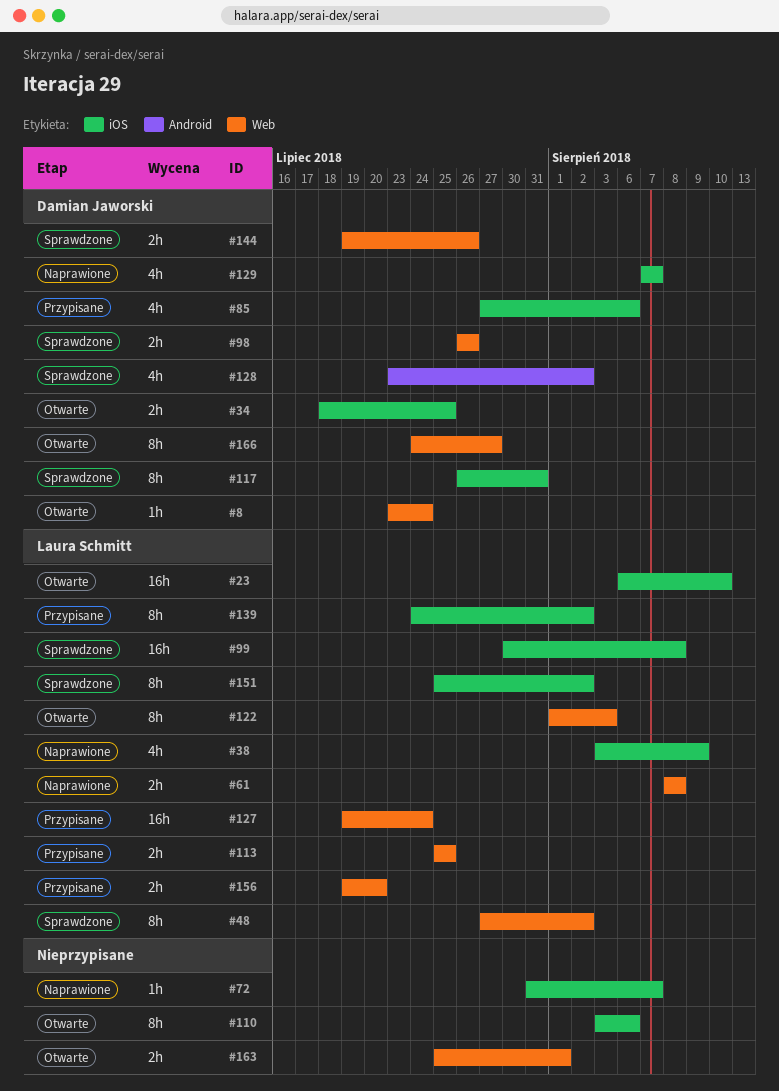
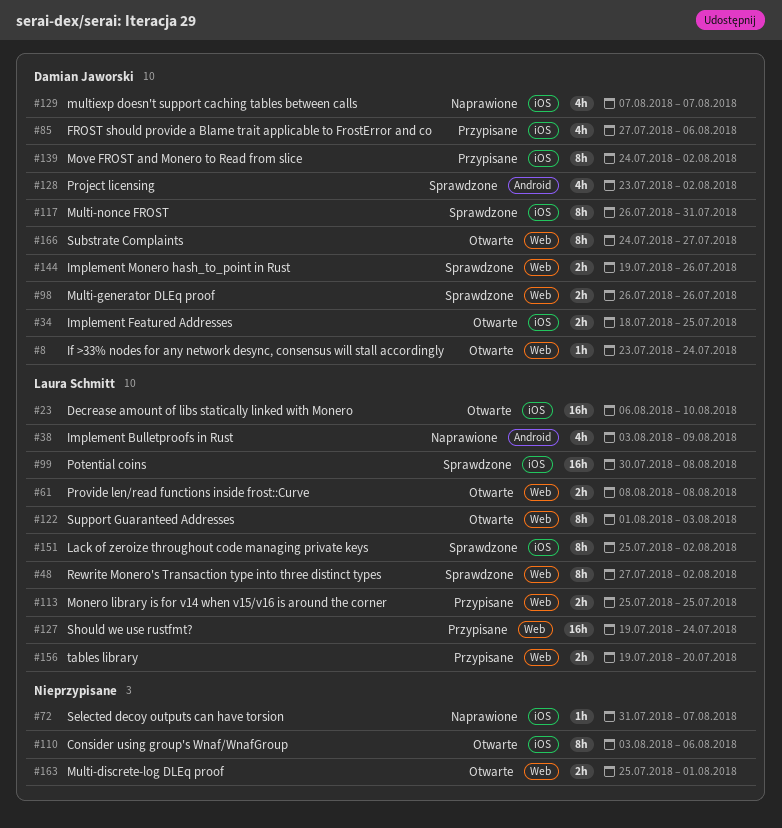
#38, label: iOS -> Android
#61, status: Naprawione -> Otwarte
#139, owner: Laura Schmitt -> Damian Jaworski

